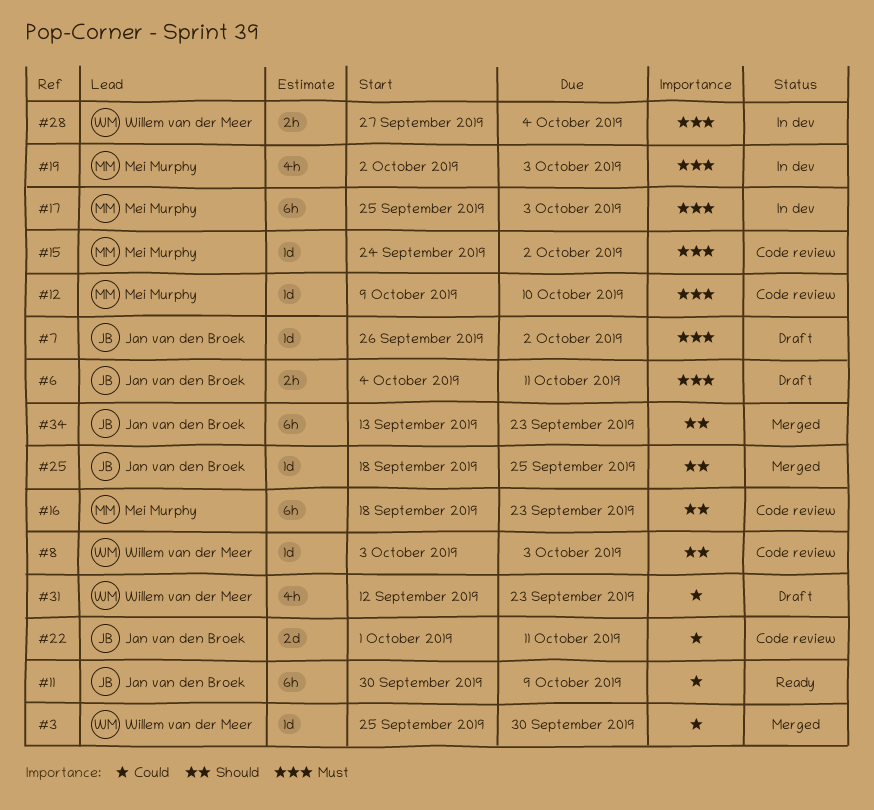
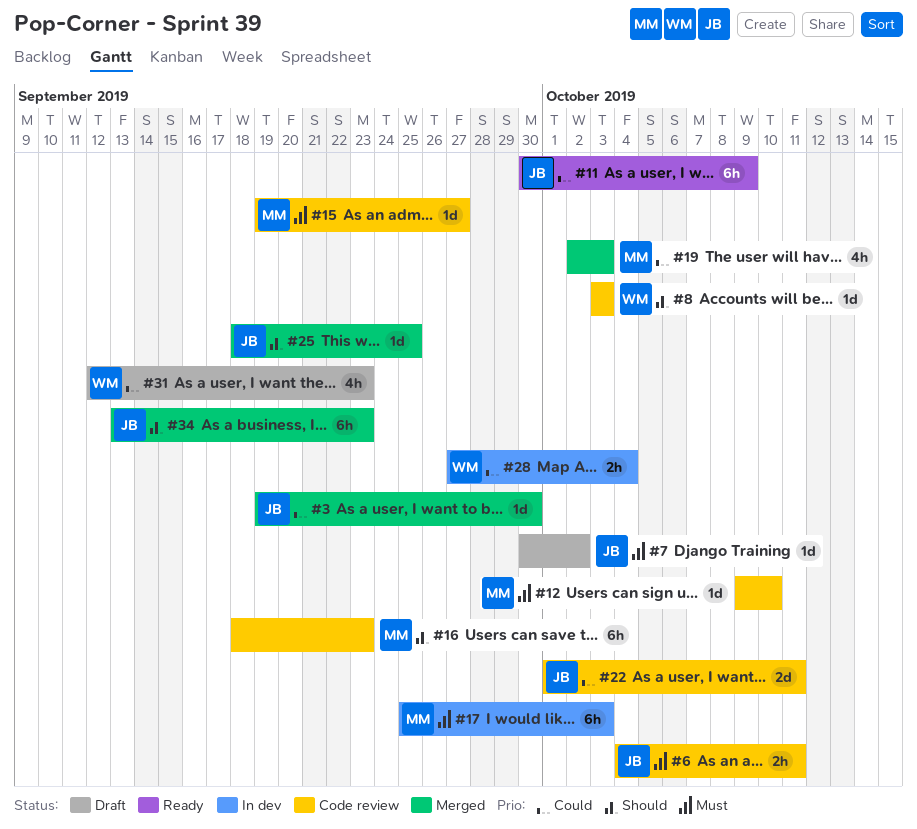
#3, owner: Willem van der Meer -> Jan van den Broek
#3, start: Sep 25 -> Sep 19
#6, status: Draft -> Code review
#7, start: Sep 26 -> Sep 30
#15, start: Sep 24 -> Sep 19
#15, due: Oct 2 -> Sep 27
#19, status: In dev -> Merged
#19, priority: Must -> Could
#28, priority: Must -> Could

